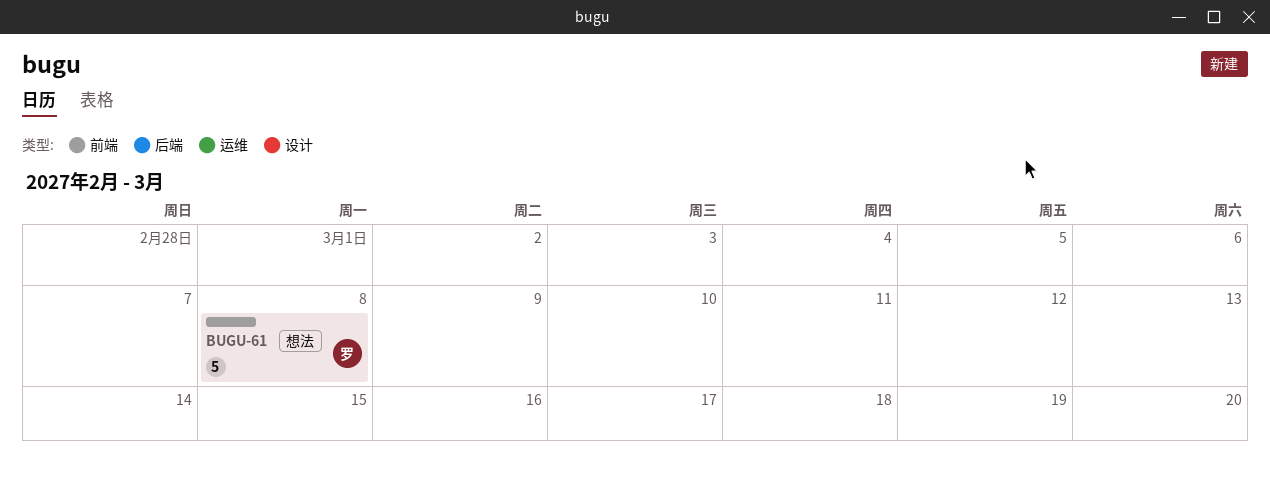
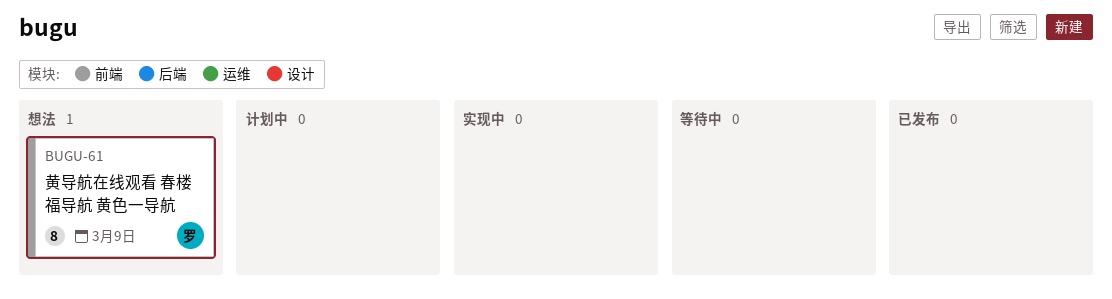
BUGU-61, estimate: 5 -> 8
BUGU-61, due: Mar 8 -> Mar 9

